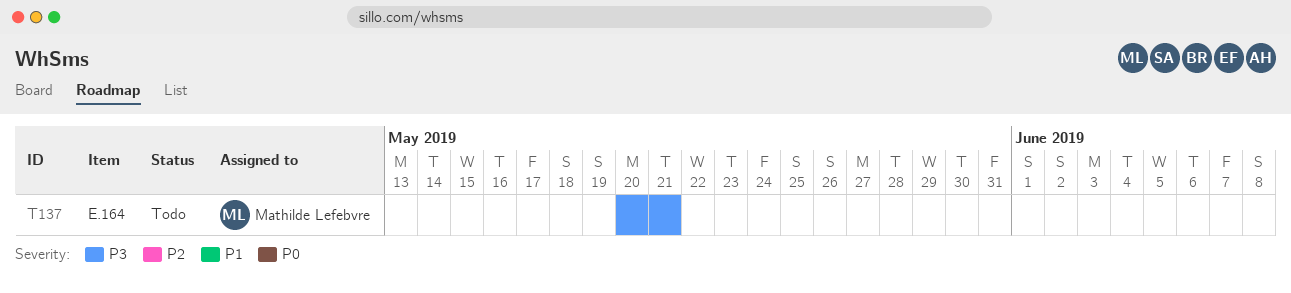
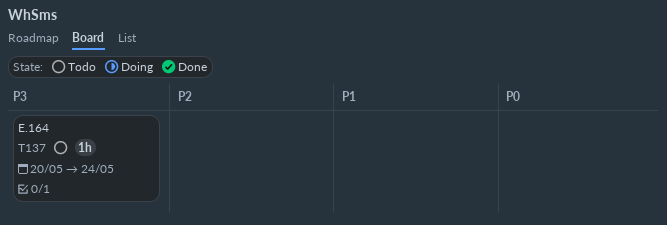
T137, due: May 21 -> May 24

